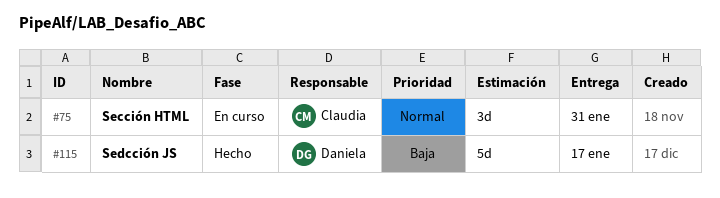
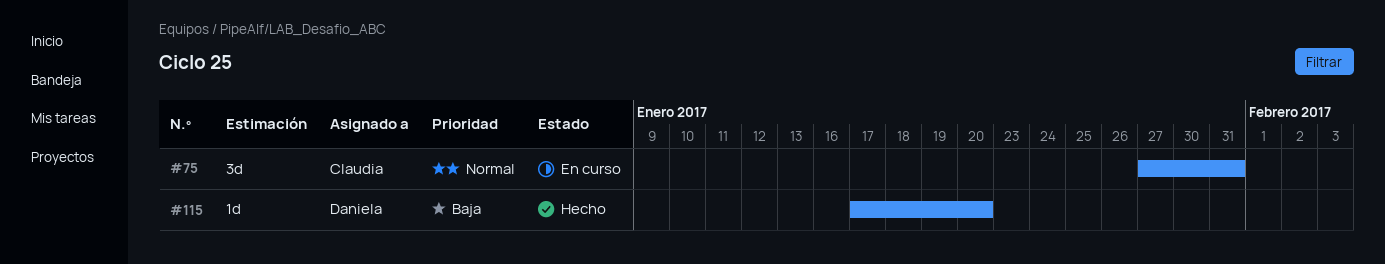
#115, estimate: 5d -> 1d
#115, due: Jan 17 -> Jan 20

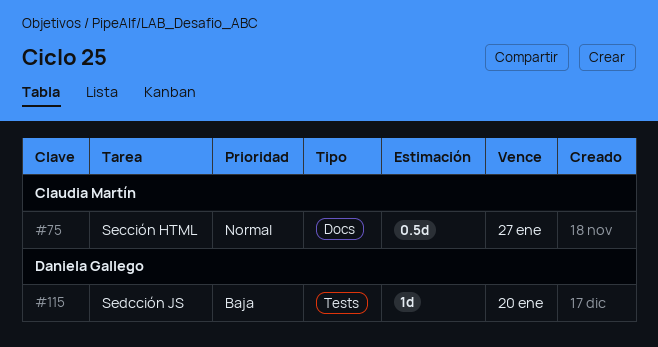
#75, estimate: 3d -> 0.5d
#75, due: Jan 31 -> Jan 27

